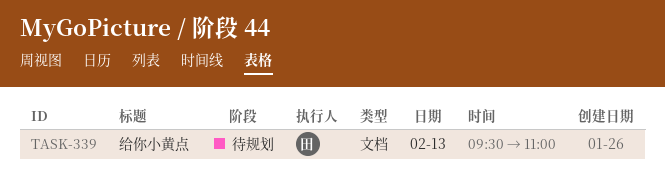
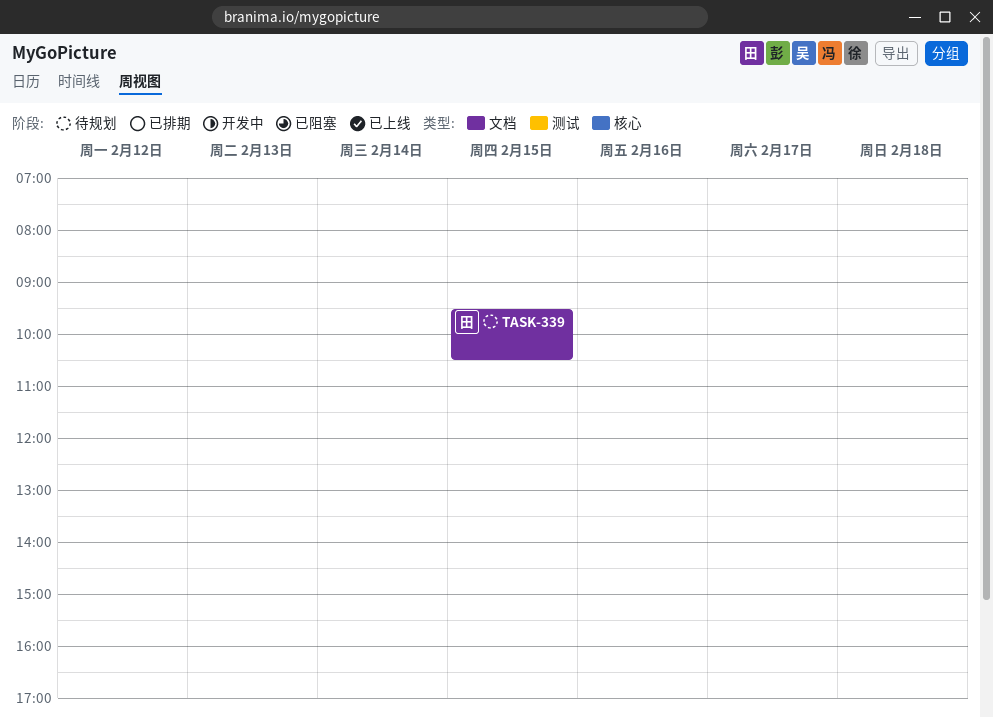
TASK-339, day: Feb 13 -> Feb 15
TASK-339, ends: 11:00 -> 10:30

